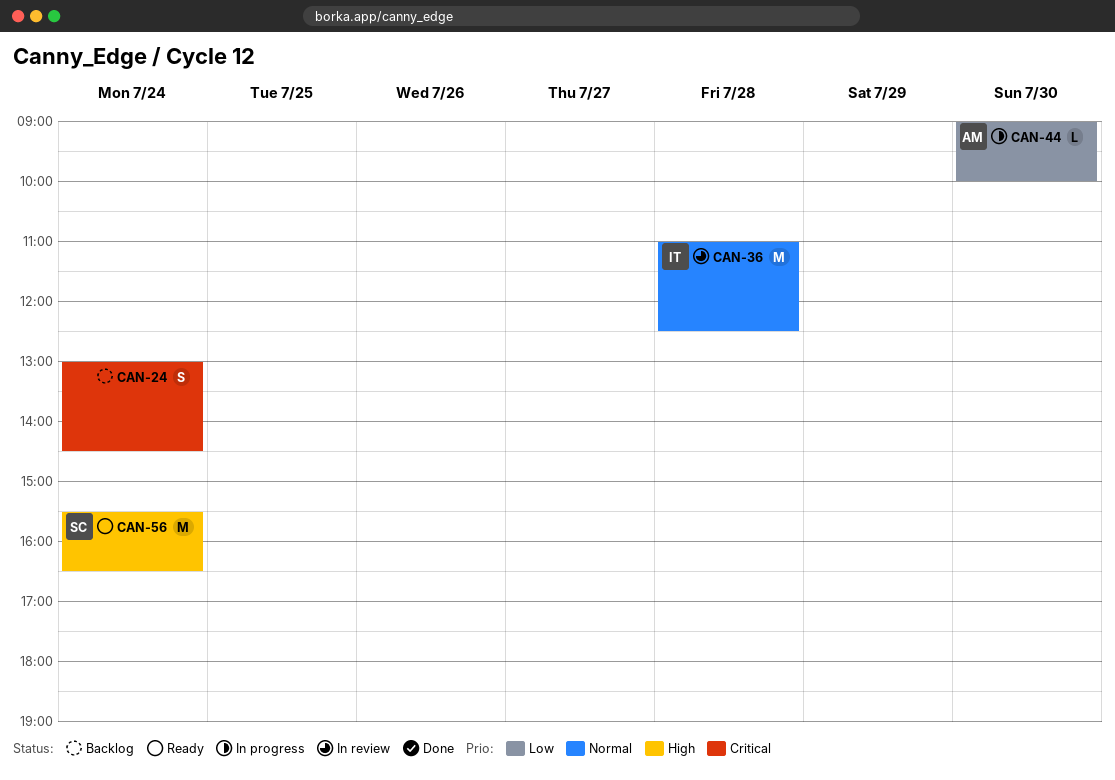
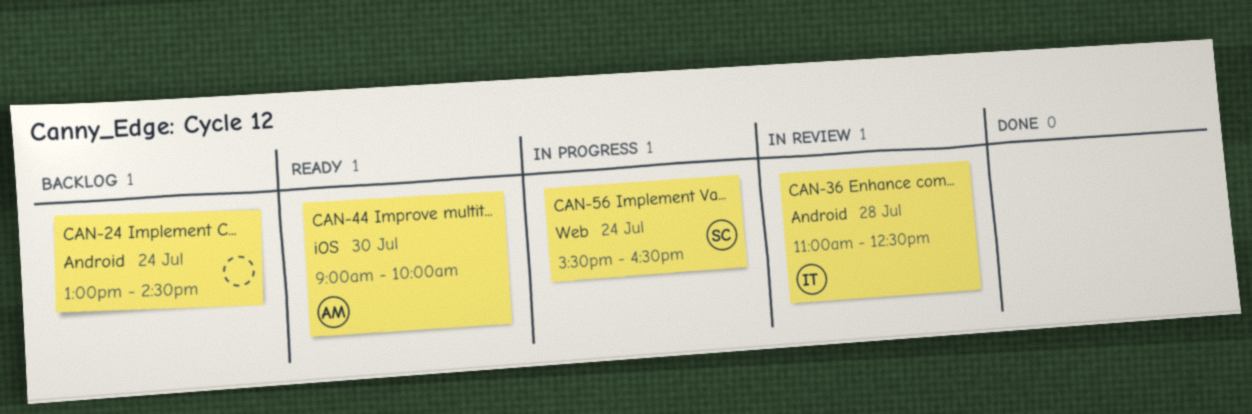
CAN-44, status: In progress -> Ready
CAN-56, status: Ready -> In progress

